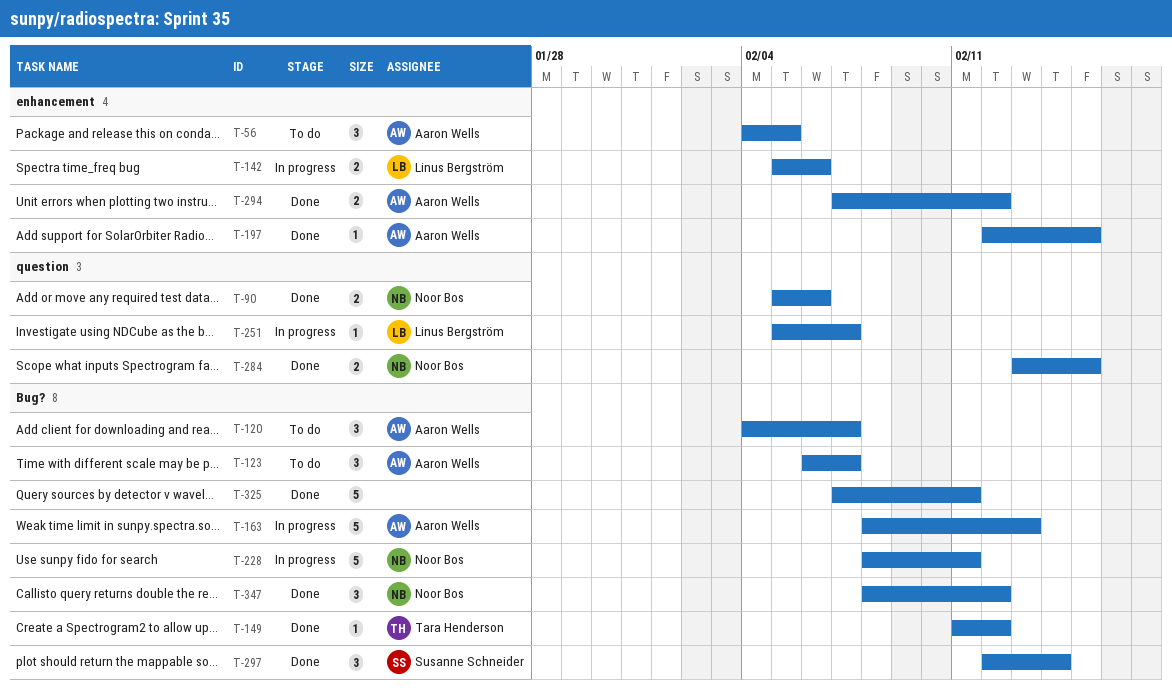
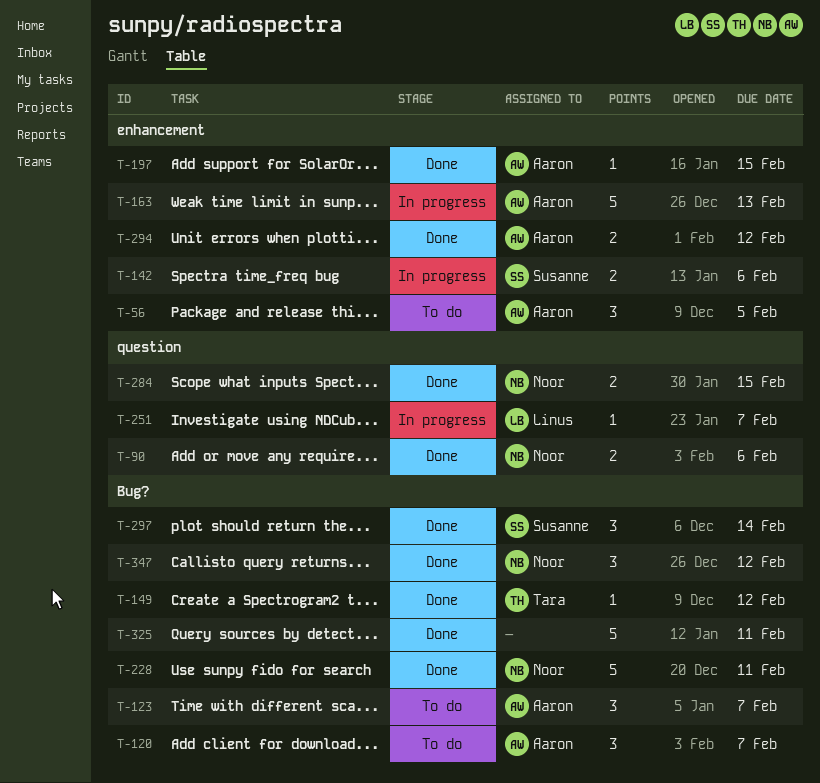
T-142, owner: Linus Bergström -> Susanne Schneider
T-163, label: Bug? -> enhancement
T-228, status: In progress -> Done

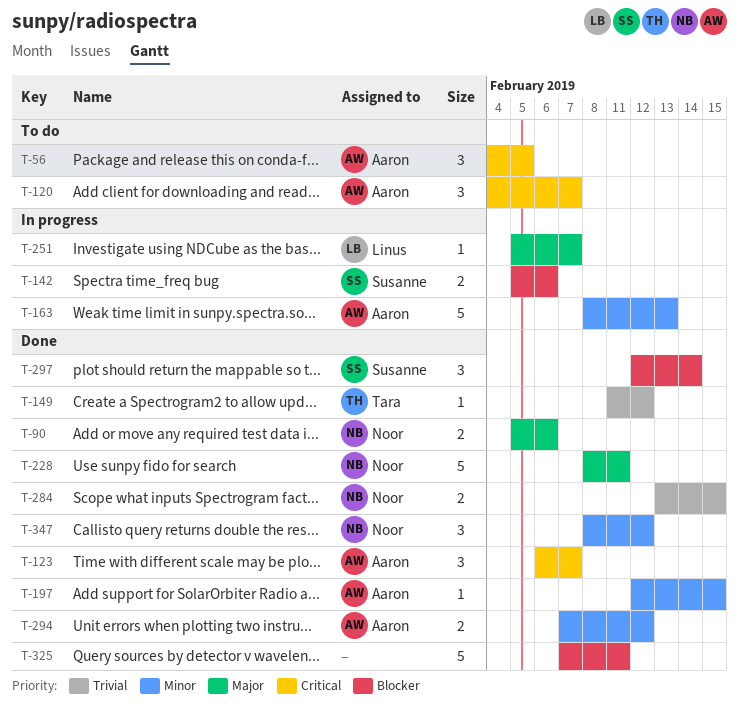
T-123, status: To do -> Done

